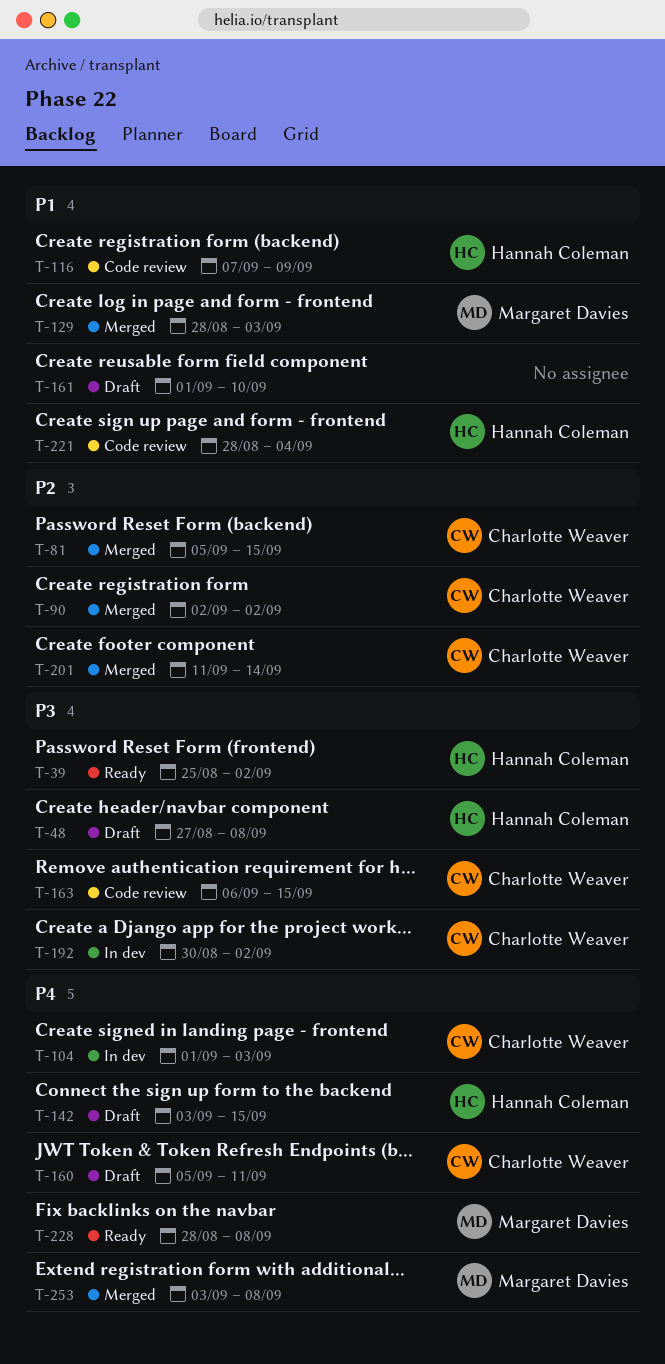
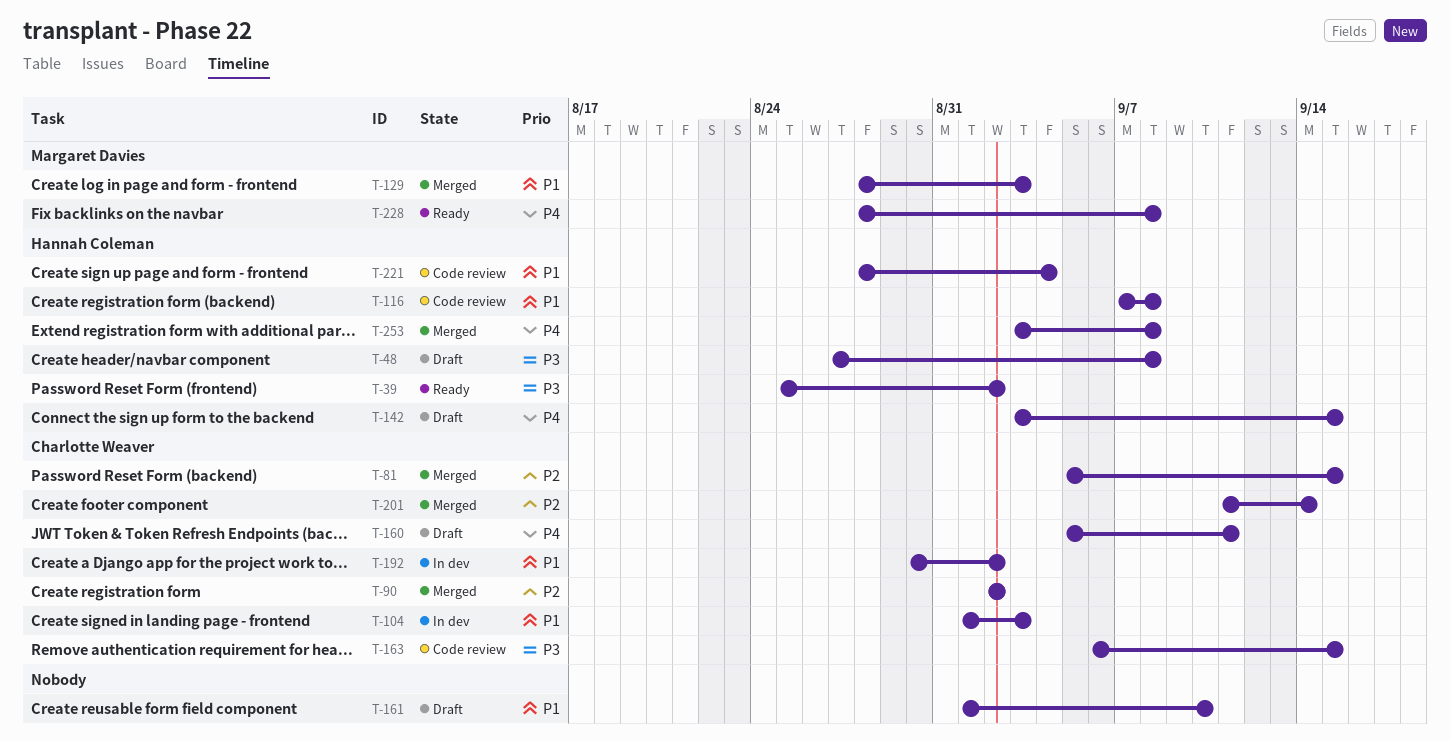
T-104, priority: P4 -> P1
T-116, due: Sep 9 -> Sep 8
T-192, priority: P3 -> P1
T-253, owner: Margaret Davies -> Hannah Coleman

